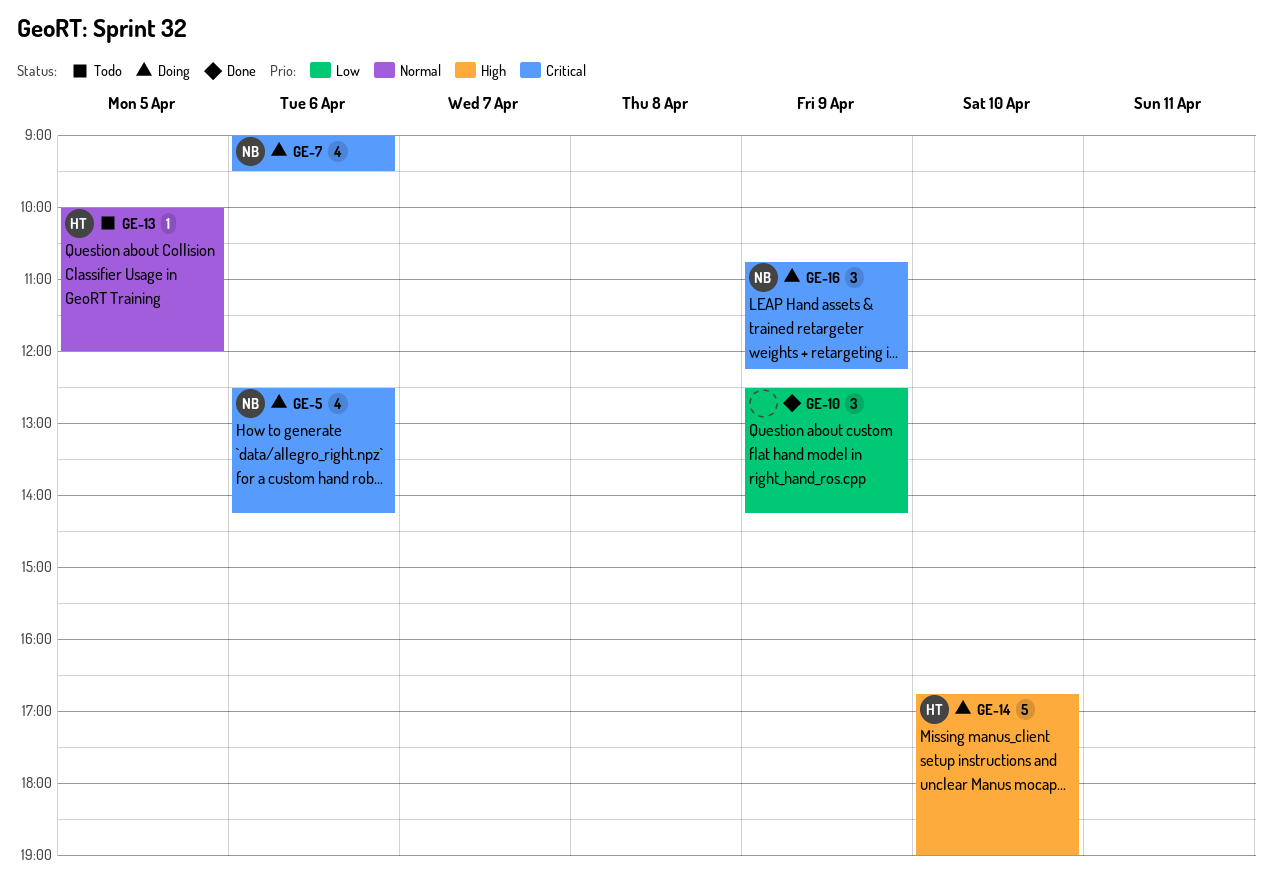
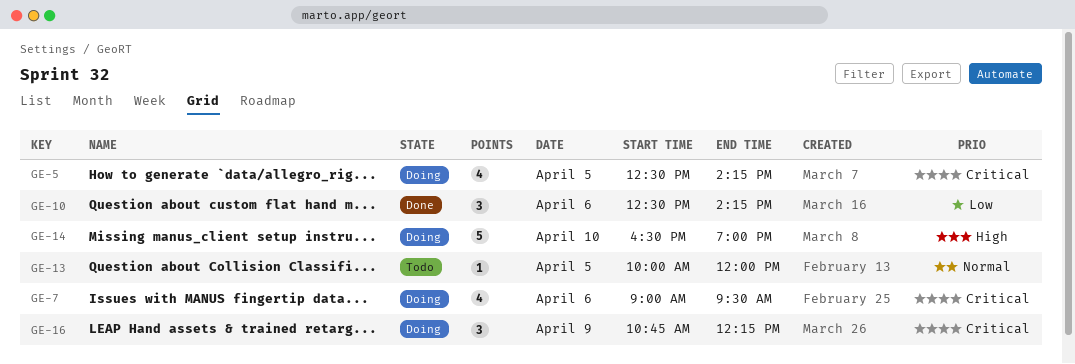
GE-5, day: Apr 6 -> Apr 5
GE-10, day: Apr 9 -> Apr 6
GE-14, begins: 16:45 -> 16:30

